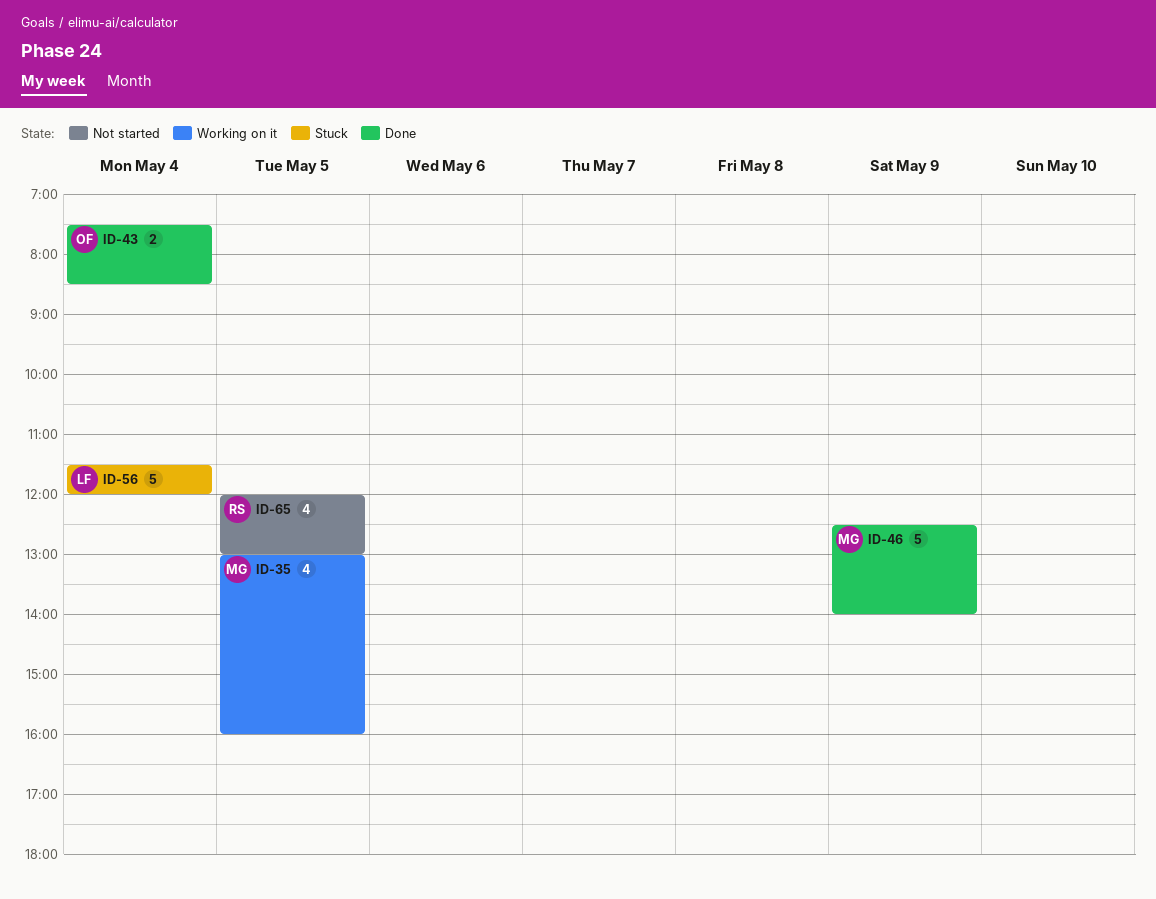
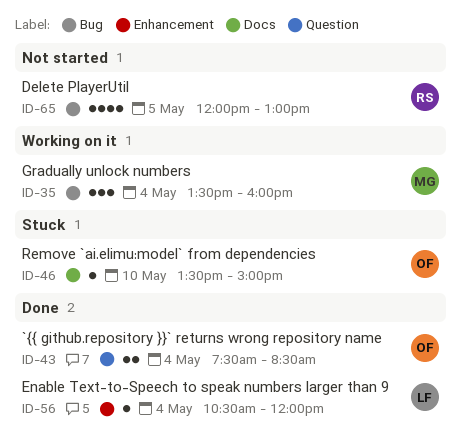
ID-35, estimate: 4 -> 3
ID-35, day: May 5 -> May 4
ID-35, begins: 13:00 -> 13:30
ID-46, status: Done -> Stuck
ID-46, owner: MG -> OF
ID-46, estimate: 5 -> 1
ID-46, day: May 9 -> May 10
ID-46, begins: 12:30 -> 13:30
ID-46, ends: 14:00 -> 15:00
ID-56, status: Stuck -> Done
ID-56, estimate: 5 -> 1
ID-56, begins: 11:30 -> 10:30

